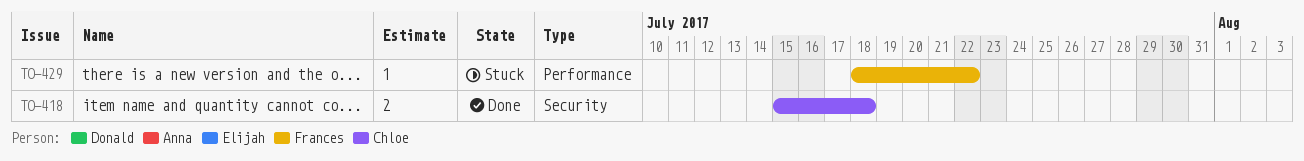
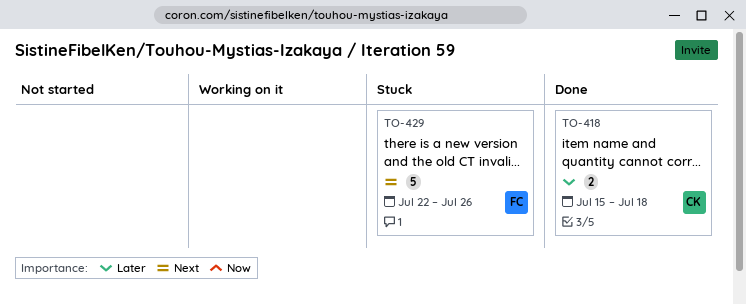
TO-429, estimate: 1 -> 5
TO-429, start: Jul 18 -> Jul 22
TO-429, due: Jul 22 -> Jul 26

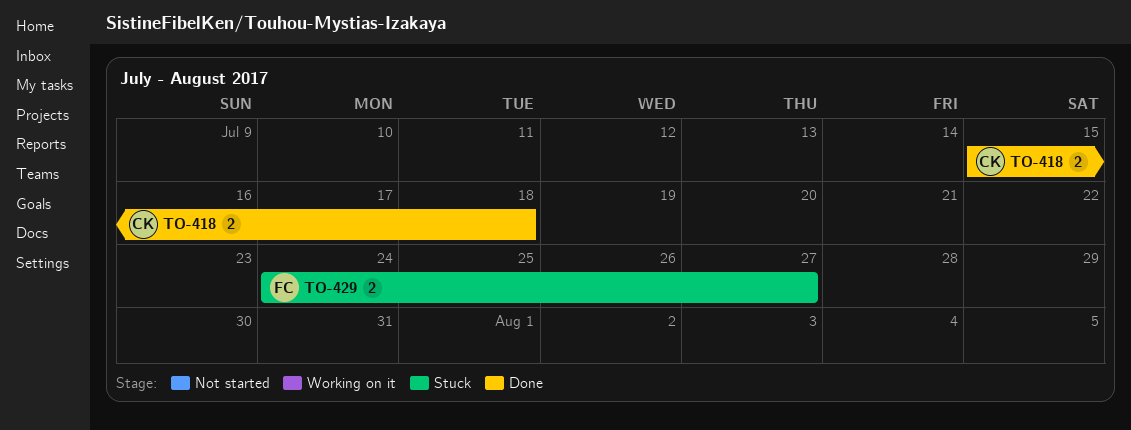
TO-429, estimate: 5 -> 2
TO-429, start: Jul 22 -> Jul 24
TO-429, due: Jul 26 -> Jul 27

